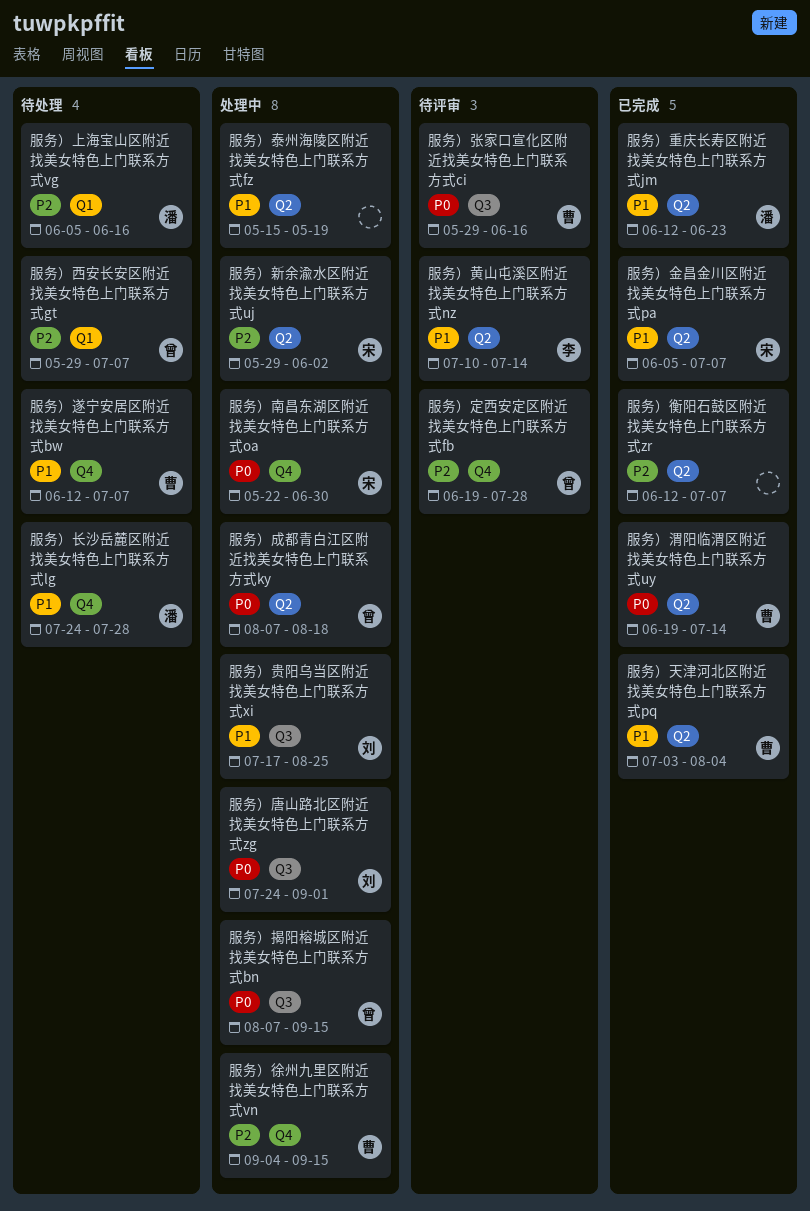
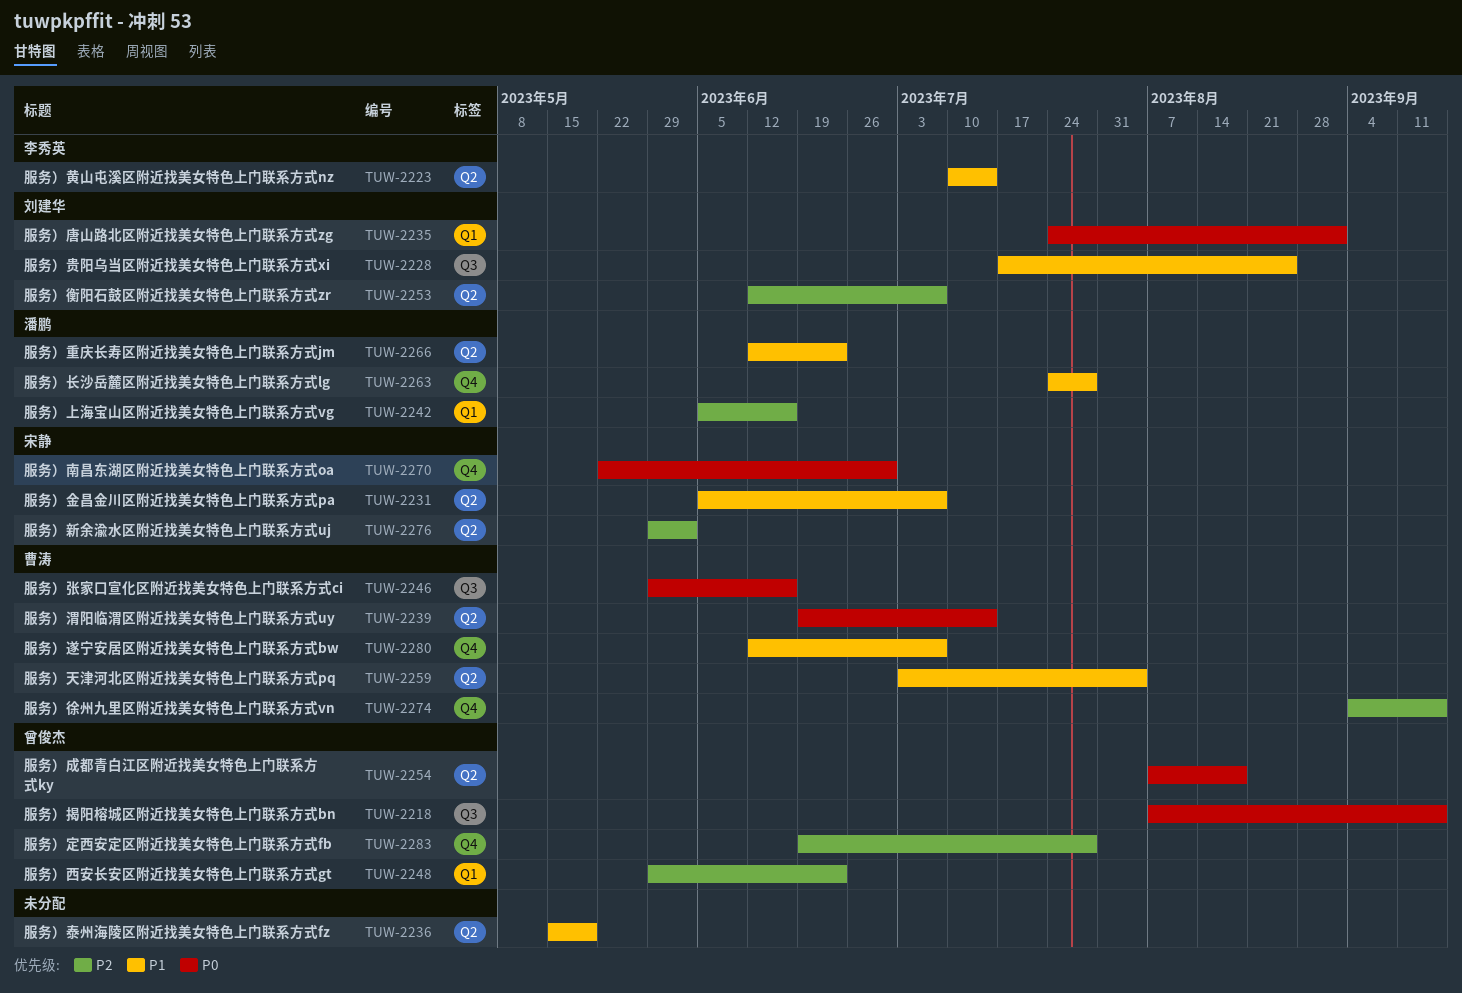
服务）唐山路北区附近找美女特色上门联系方式zg, label: Q3 -> Q1
服务）衡阳石鼓区附近找美女特色上门联系方式zr, owner: none -> 刘建华
服务）西安长安区附近找美女特色上门联系方式gt, due: Jul 7 -> Jun 23

